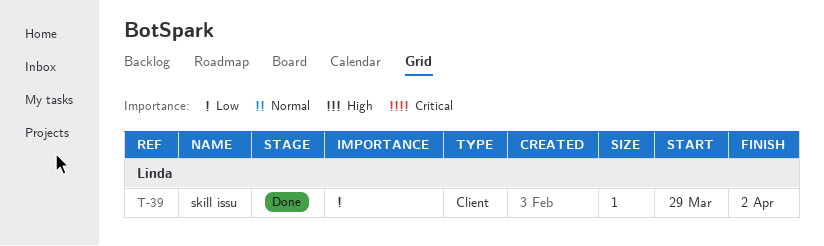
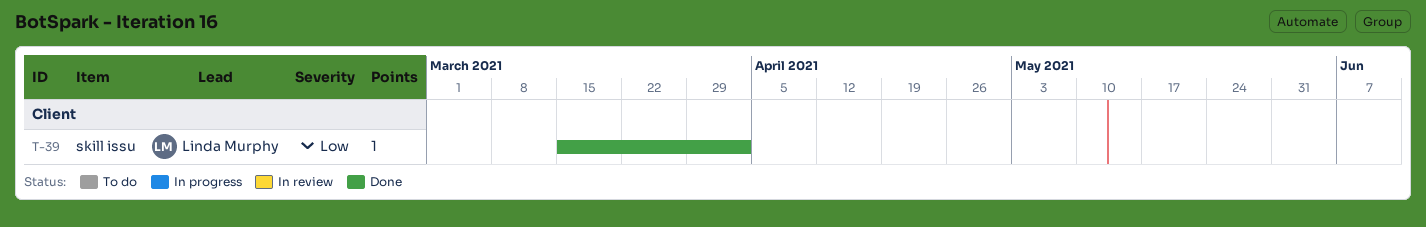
T-39, start: Mar 29 -> Mar 15

